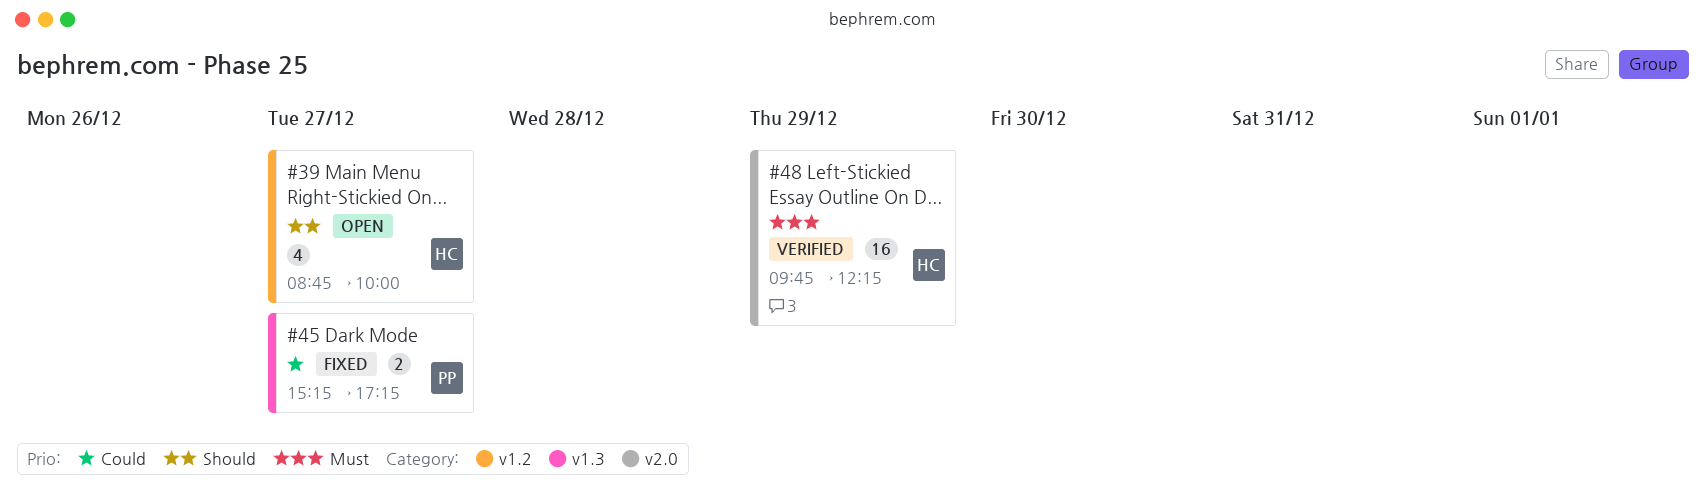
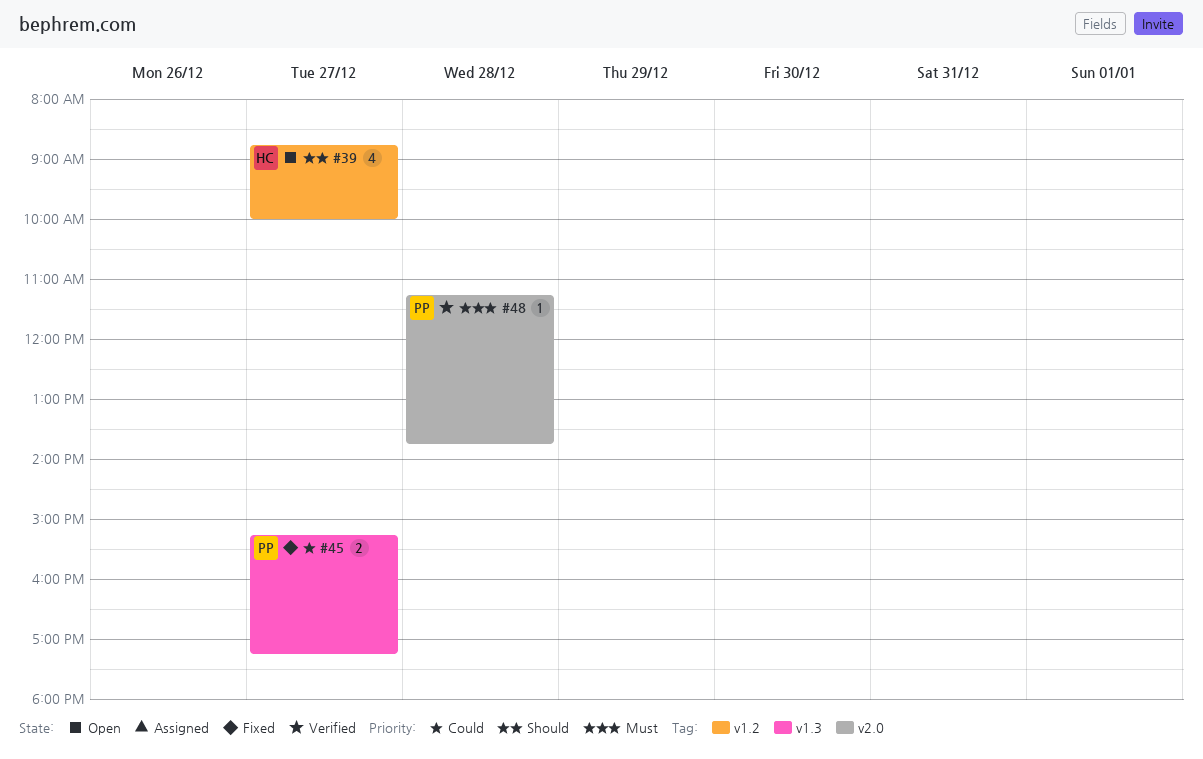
#48, owner: HC -> PP
#48, estimate: 16 -> 1
#48, day: Dec 29 -> Dec 28
#48, begins: 09:45 -> 11:15
#48, ends: 12:15 -> 13:45

